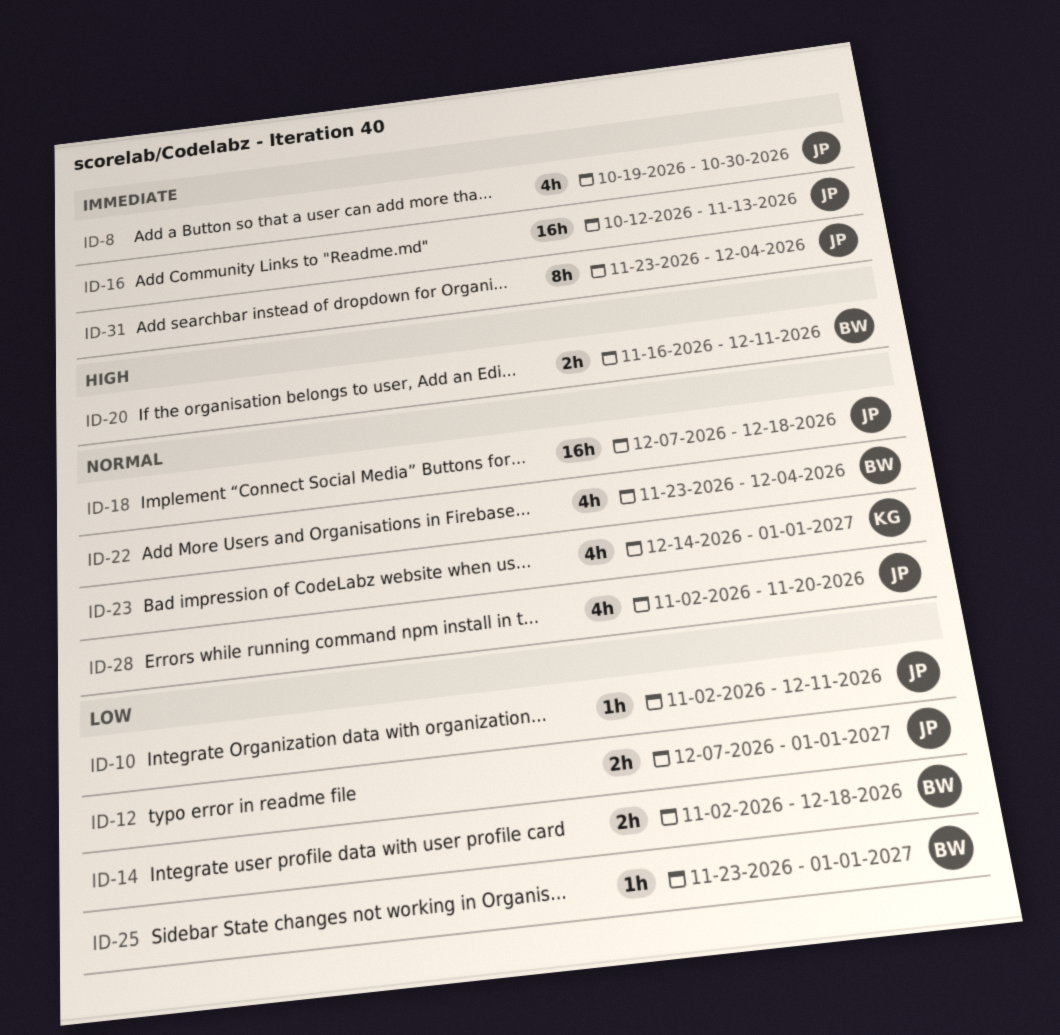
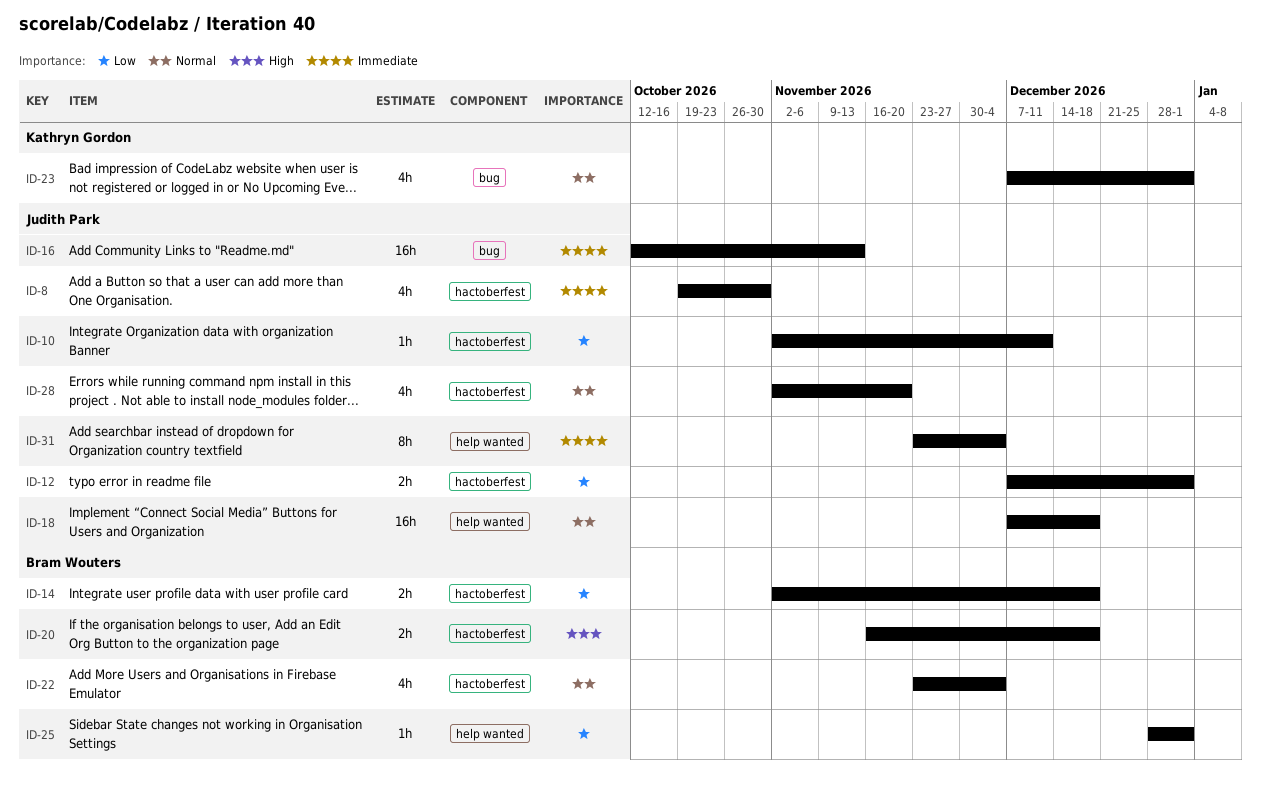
ID-20, due: Dec 11 -> Dec 18
ID-23, start: Dec 14 -> Dec 7
ID-25, start: Nov 23 -> Dec 28

